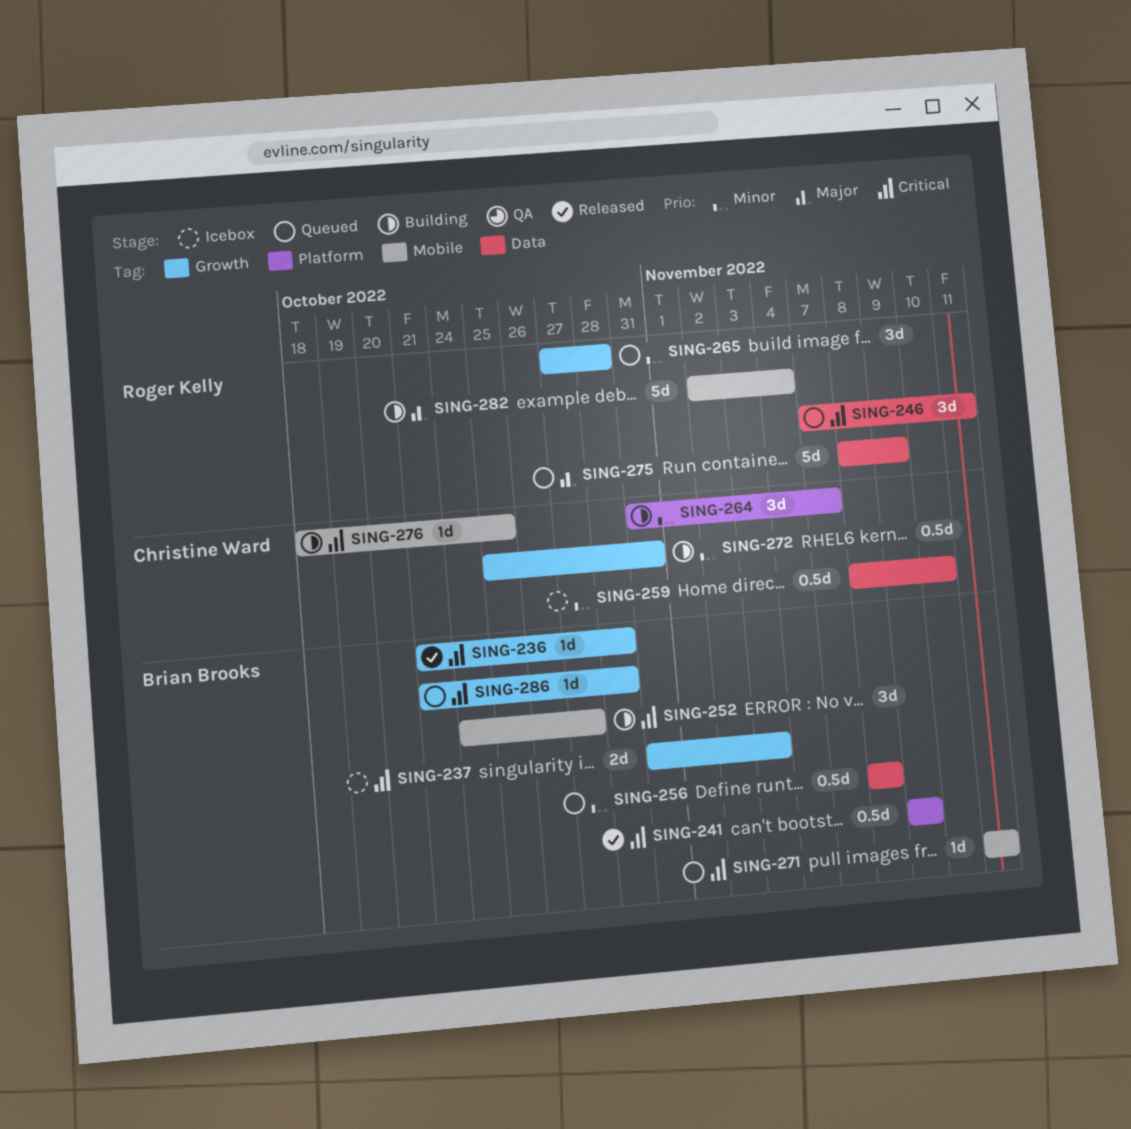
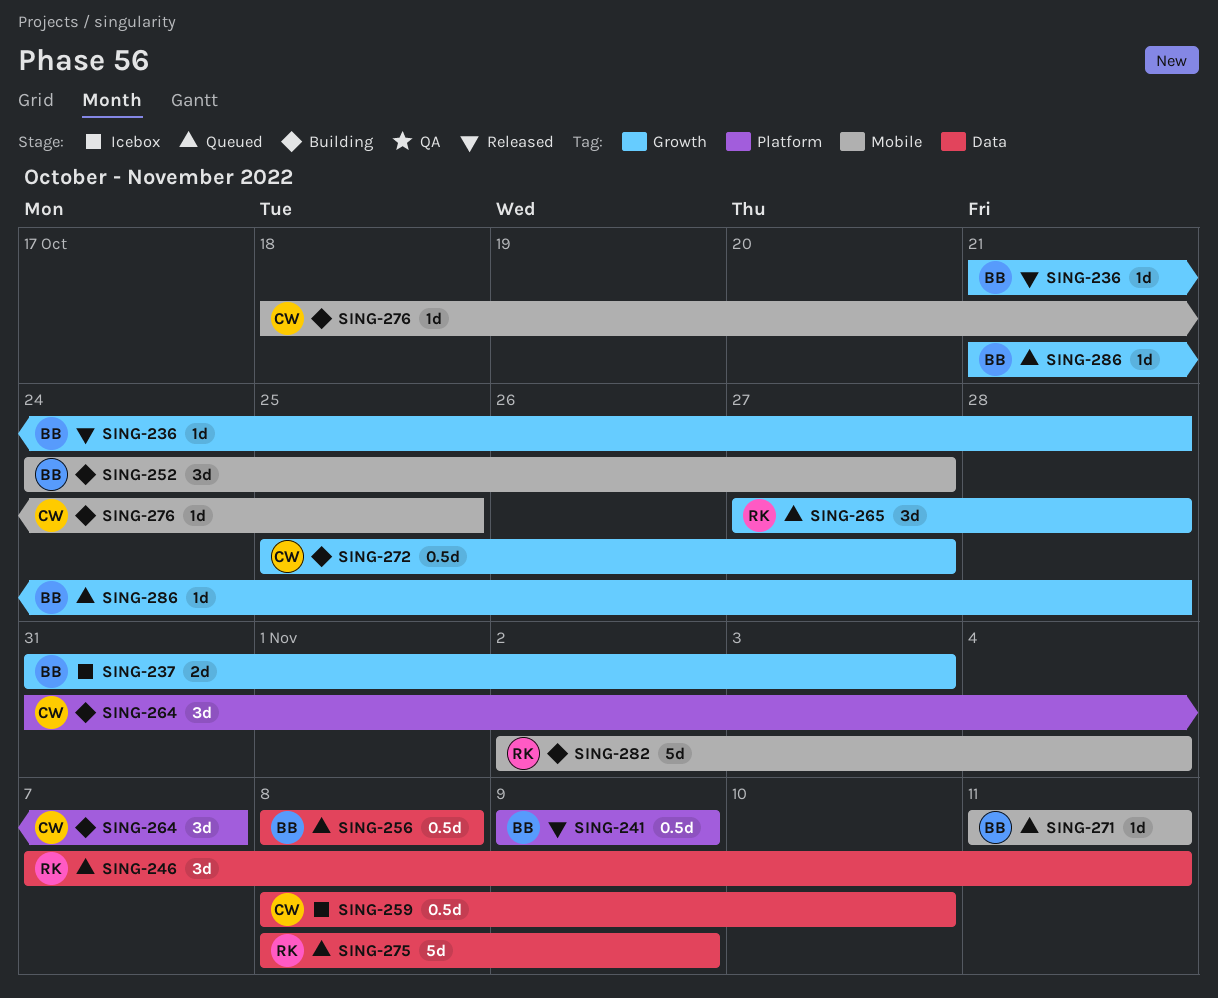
SING-272, due: Oct 31 -> Oct 27

